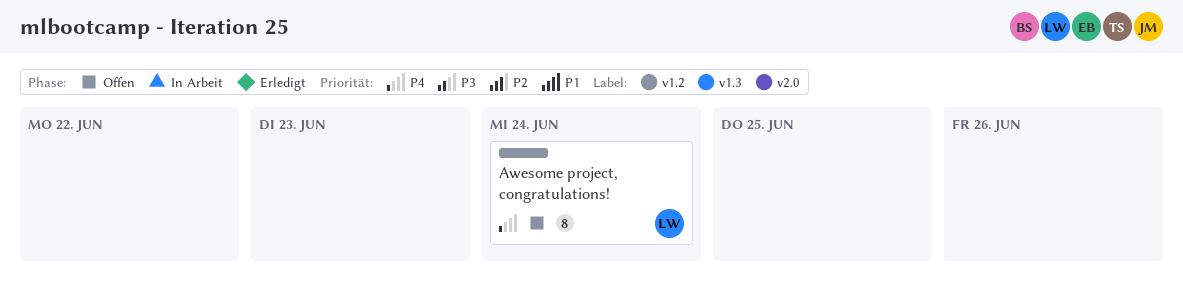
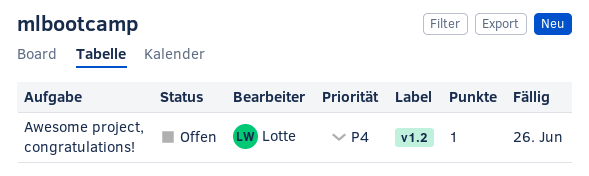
Awesome project, congratulations!, estimate: 8 -> 1
Awesome project, congratulations!, due: Jun 24 -> Jun 26

